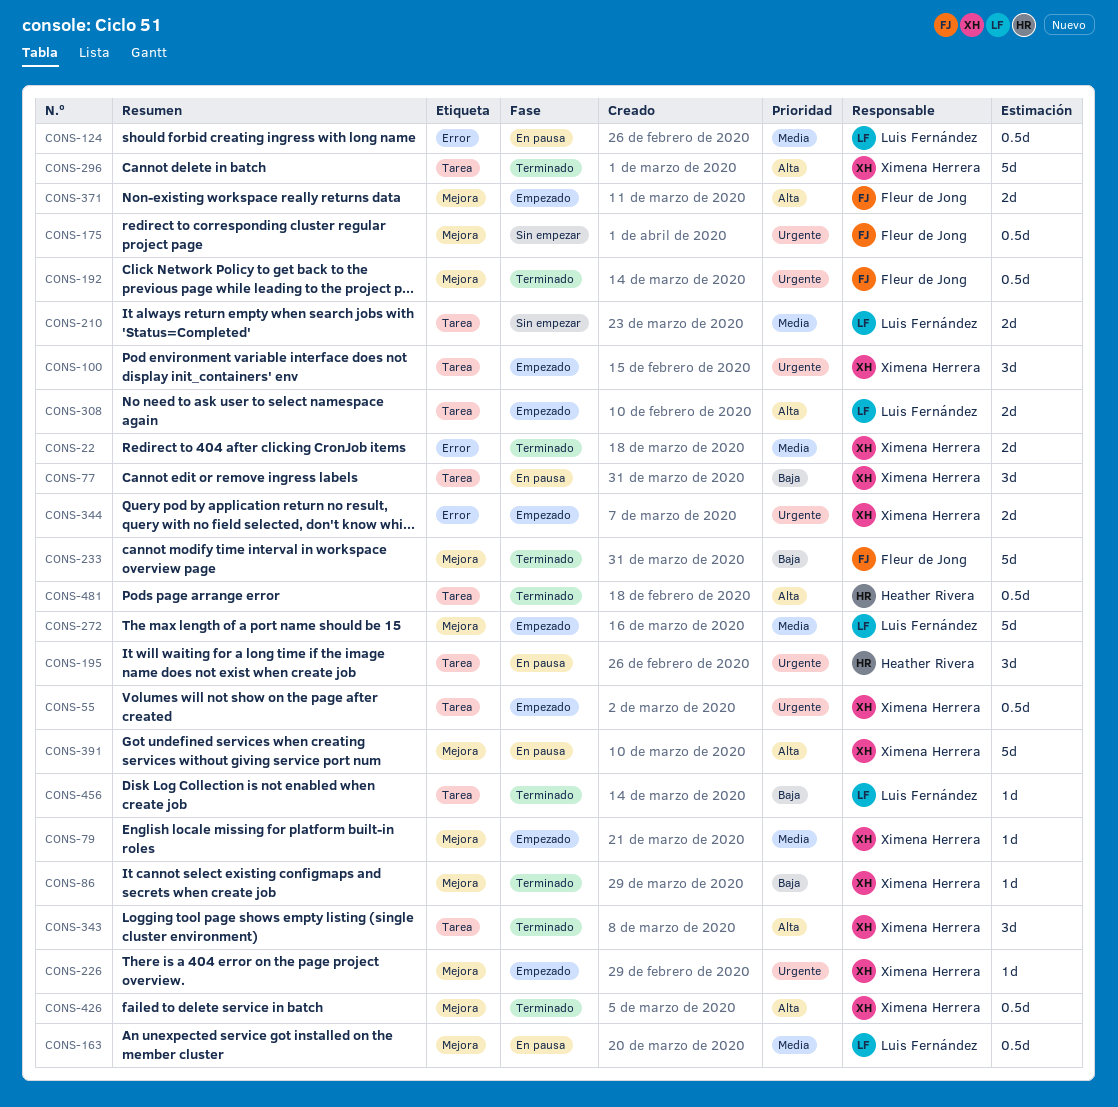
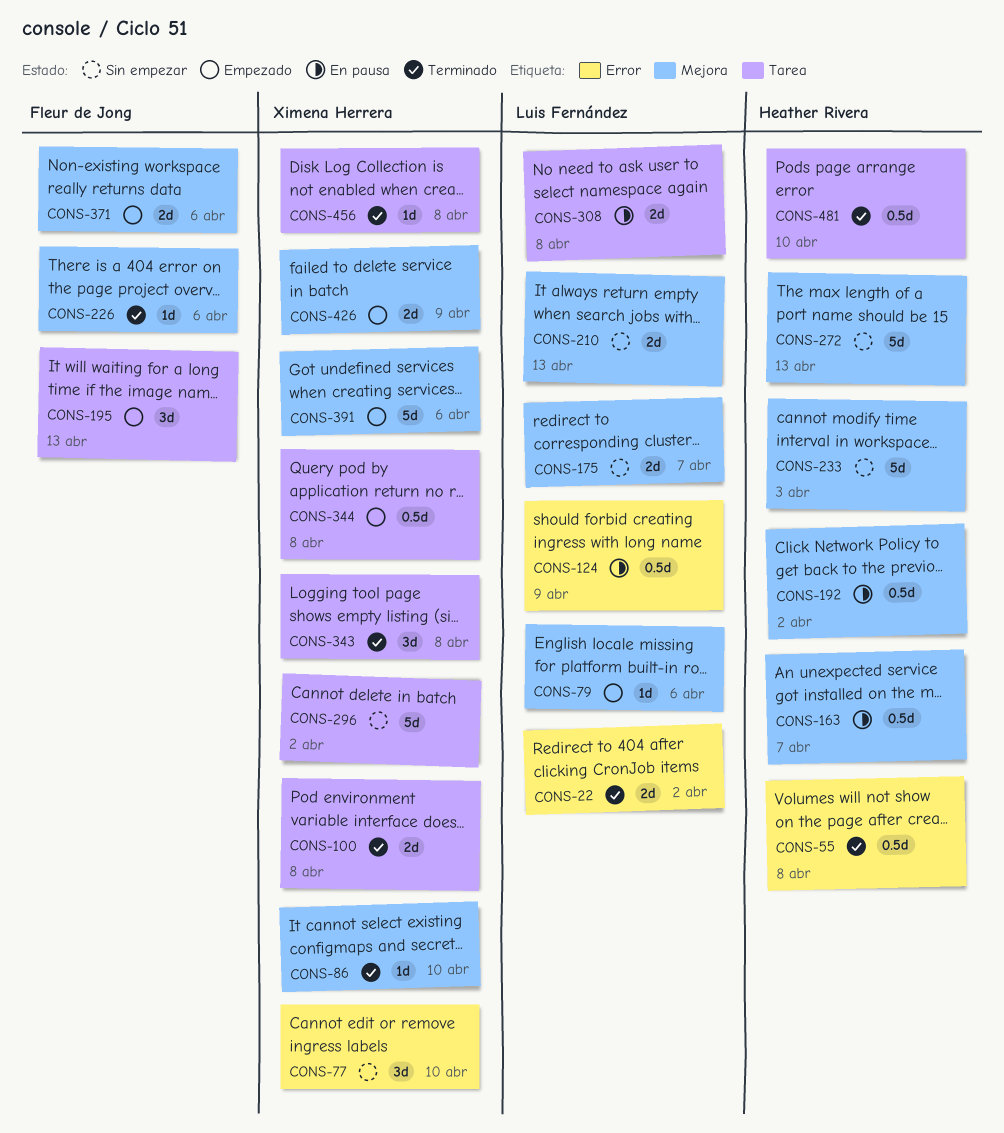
CONS-22, owner: Ximena Herrera -> Luis Fernández
CONS-55, status: Empezado -> Terminado
CONS-55, owner: Ximena Herrera -> Heather Rivera
CONS-55, label: Tarea -> Error
CONS-77, status: En pausa -> Sin empezar
CONS-77, label: Tarea -> Error
CONS-79, owner: Ximena Herrera -> Luis Fernández
CONS-100, status: Empezado -> Terminado
CONS-100, estimate: 3d -> 2d
CONS-163, owner: Luis Fernández -> Heather Rivera
CONS-175, owner: Fleur de Jong -> Luis Fernández
CONS-175, estimate: 0.5d -> 2d
CONS-192, status: Terminado -> En pausa
CONS-192, owner: Fleur de Jong -> Heather Rivera
CONS-195, status: En pausa -> Empezado
CONS-195, owner: Heather Rivera -> Fleur de Jong
CONS-210, label: Tarea -> Mejora
CONS-226, status: Empezado -> Terminado
CONS-226, owner: Ximena Herrera -> Fleur de Jong
CONS-233, status: Terminado -> Sin empezar
CONS-233, owner: Fleur de Jong -> Heather Rivera
CONS-272, status: Empezado -> Sin empezar
CONS-272, owner: Luis Fernández -> Heather Rivera
CONS-296, status: Terminado -> Sin empezar
CONS-308, status: Empezado -> En pausa
CONS-344, label: Error -> Tarea
CONS-344, estimate: 2d -> 0.5d
CONS-391, status: En pausa -> Empezado
CONS-426, status: Terminado -> Empezado
CONS-426, estimate: 0.5d -> 2d
CONS-456, owner: Luis Fernández -> Ximena Herrera

